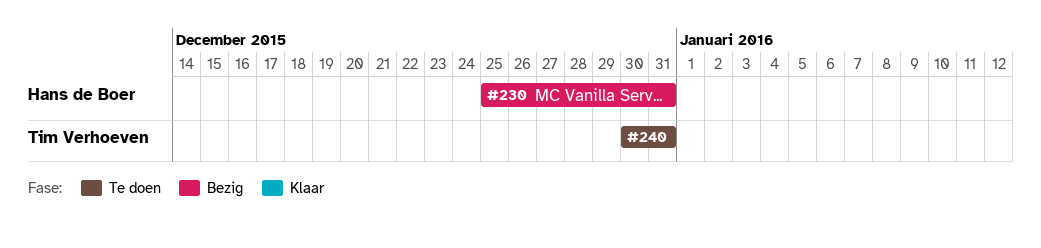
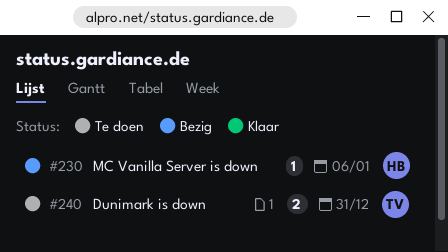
#230, due: Dec 31 -> Jan 6

